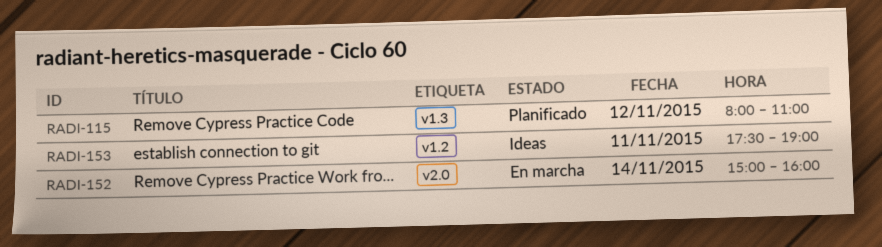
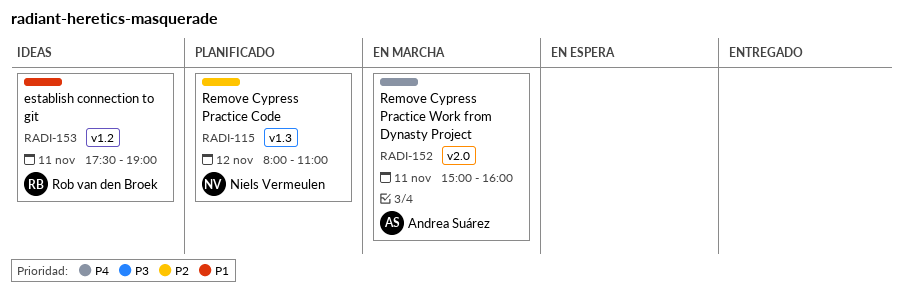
RADI-152, day: Nov 14 -> Nov 11

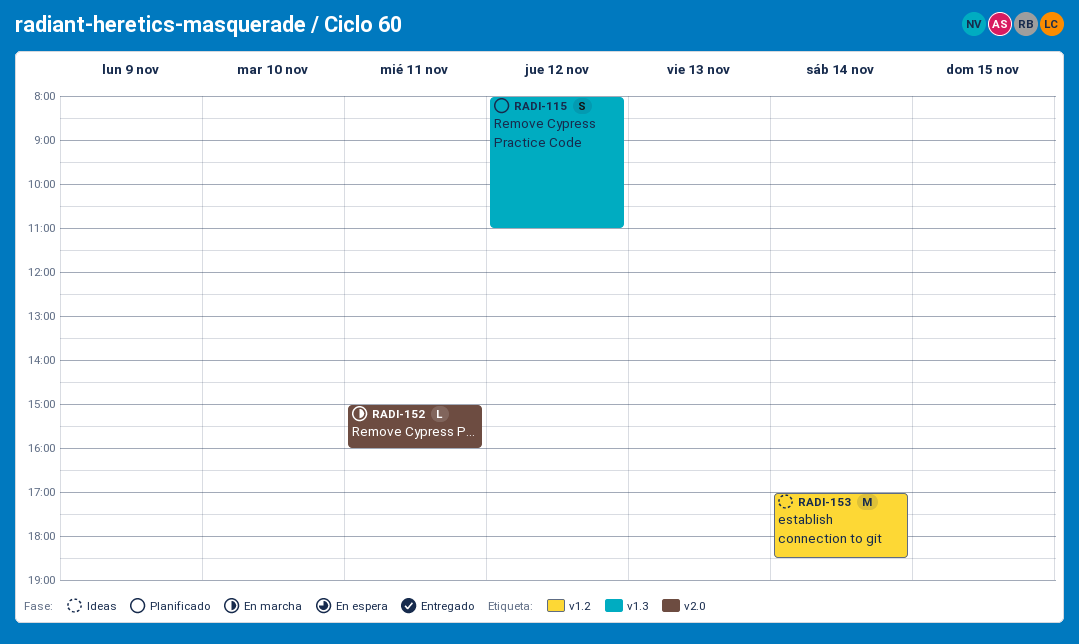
RADI-153, day: Nov 11 -> Nov 14
RADI-153, begins: 17:30 -> 17:00
RADI-153, ends: 19:00 -> 18:30

